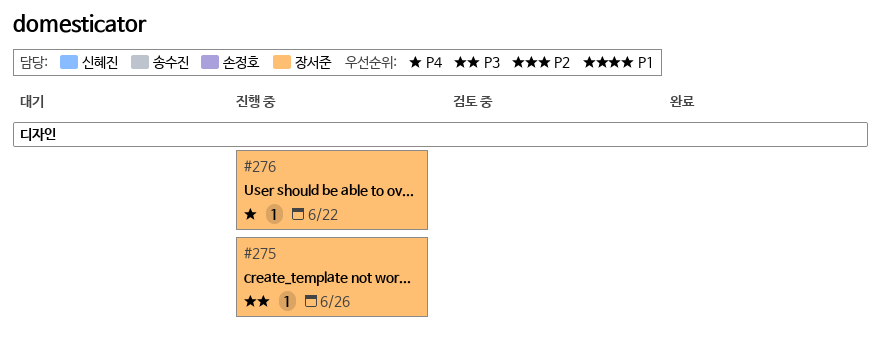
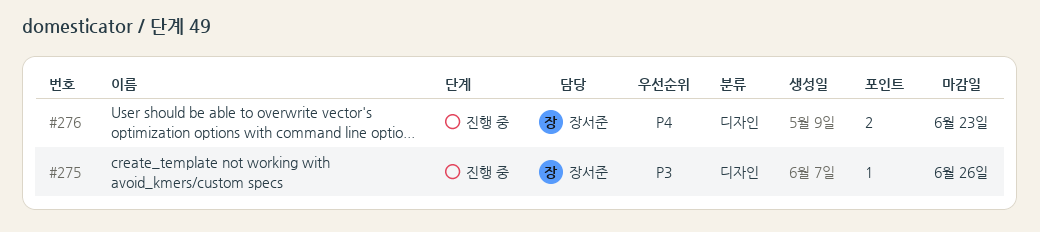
#276, estimate: 1 -> 2
#276, due: Jun 22 -> Jun 23

